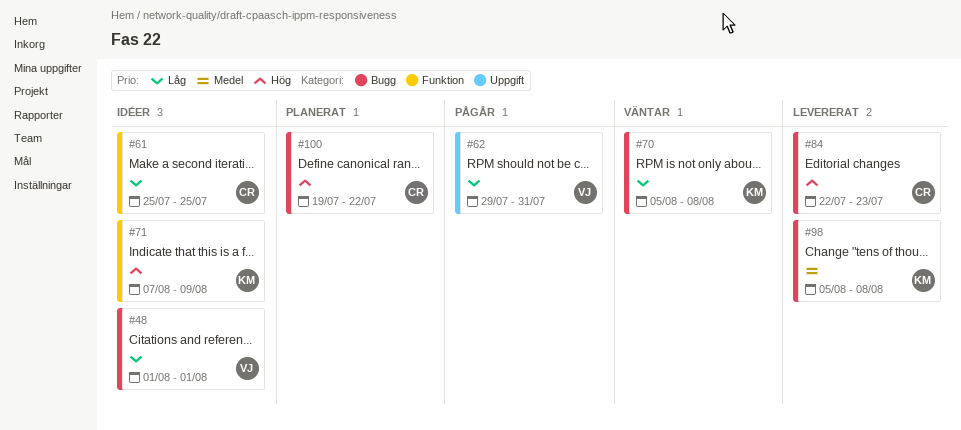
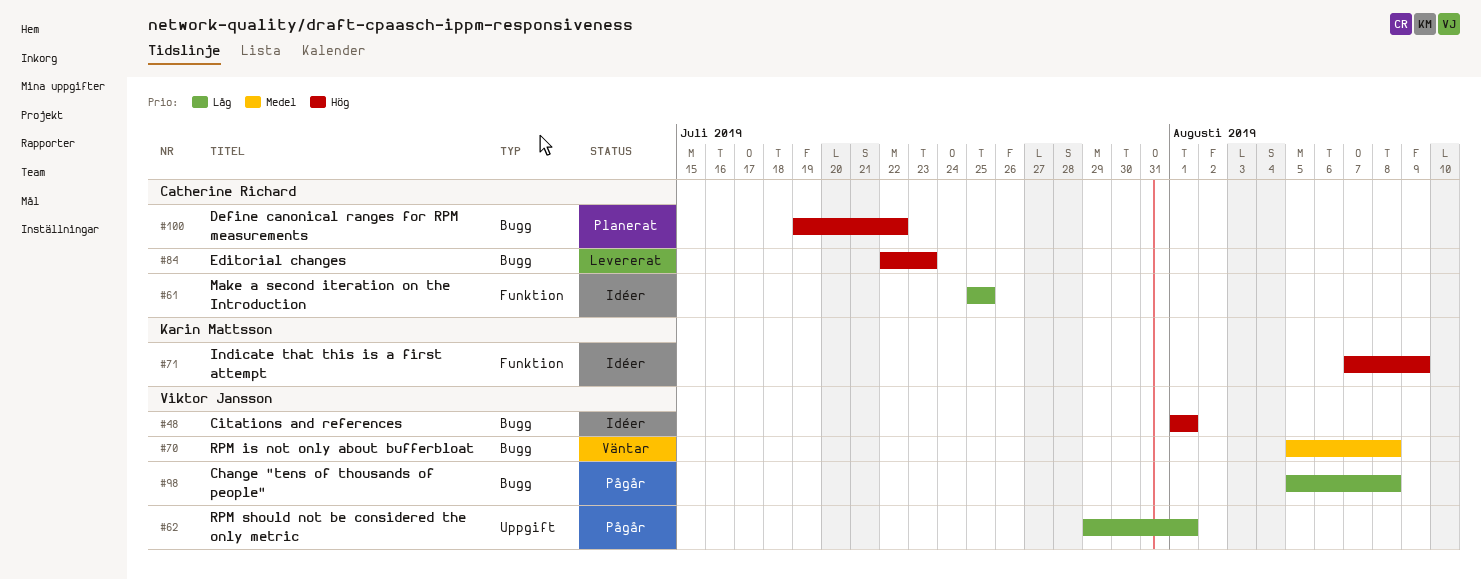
#48, priority: Låg -> Hög
#62, due: Jul 31 -> Aug 1
#70, owner: Karin Mattsson -> Viktor Jansson
#70, priority: Låg -> Medel
#98, status: Levererat -> Pågår
#98, owner: Karin Mattsson -> Viktor Jansson
#98, priority: Medel -> Låg

